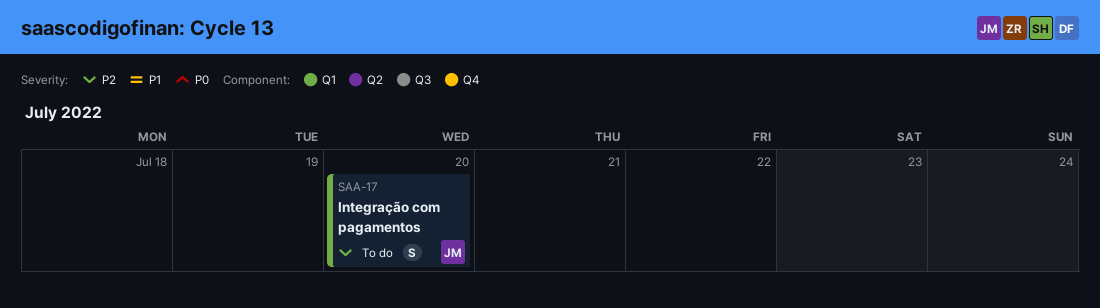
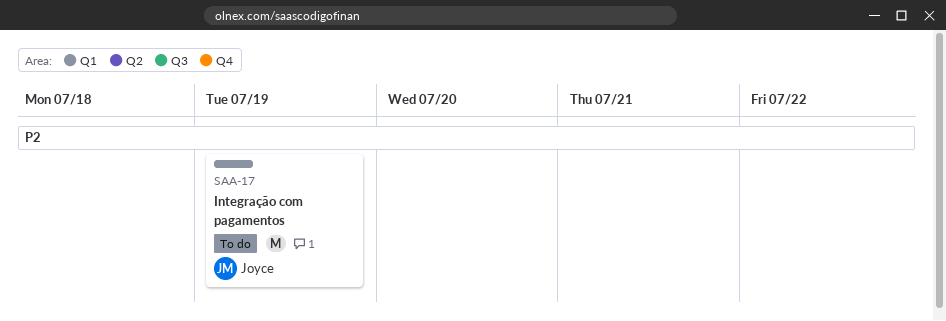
SAA-17, estimate: S -> M
SAA-17, due: Jul 20 -> Jul 19

